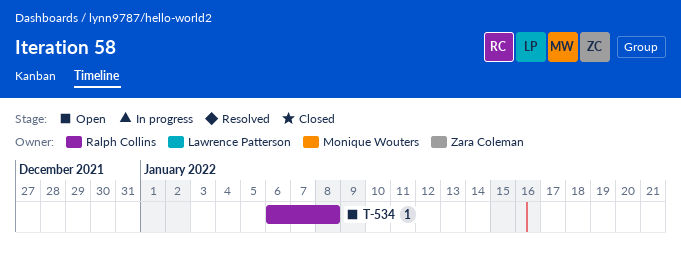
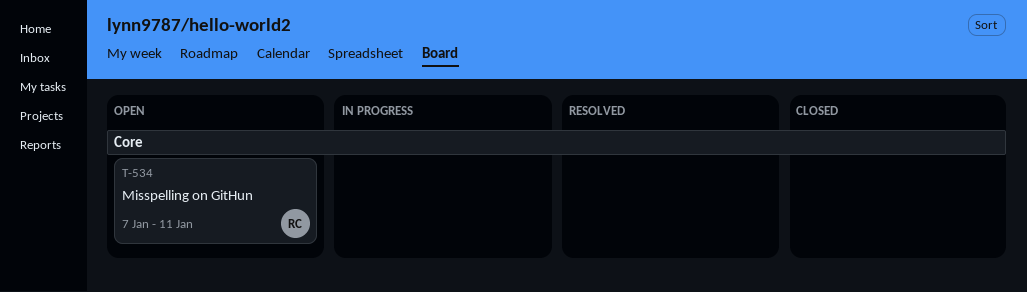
T-534, start: Jan 6 -> Jan 7
T-534, due: Jan 8 -> Jan 11

